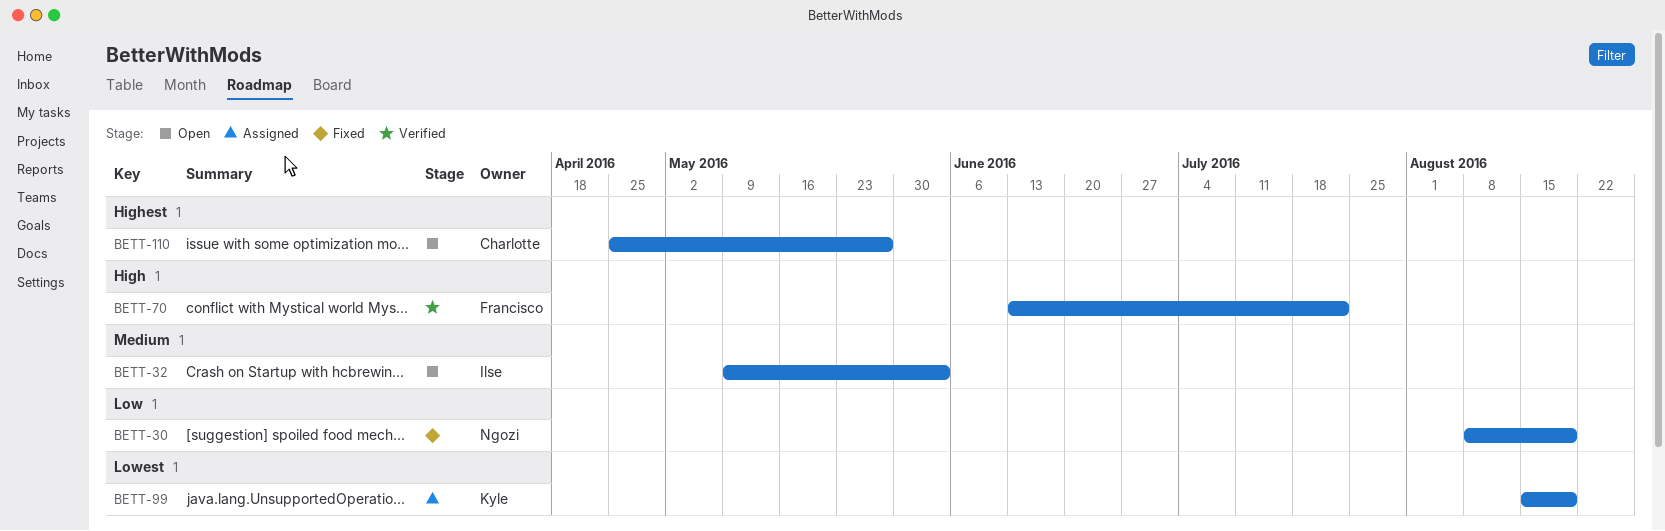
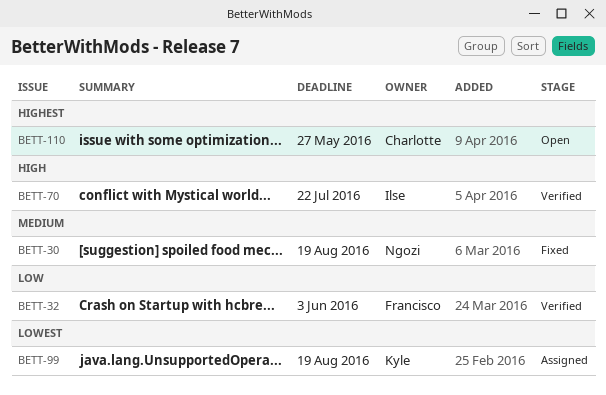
BETT-30, priority: Low -> Medium
BETT-32, status: Open -> Verified
BETT-32, owner: Ilse -> Francisco
BETT-32, priority: Medium -> Low
BETT-70, owner: Francisco -> Ilse

